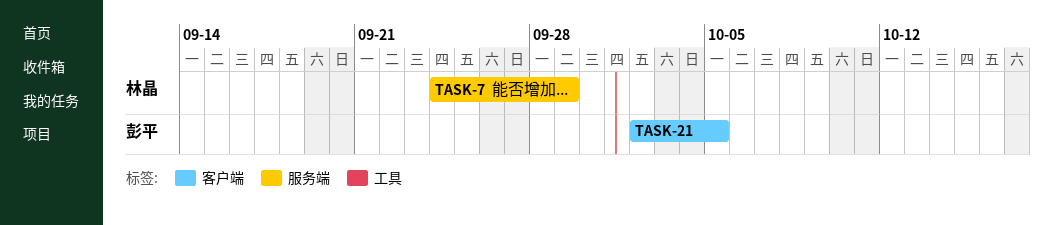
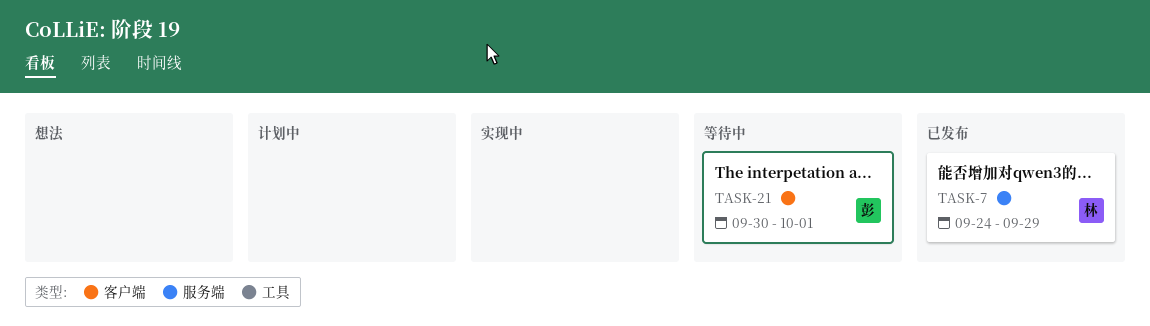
TASK-21, start: Oct 2 -> Sep 30
TASK-21, due: Oct 5 -> Oct 1

